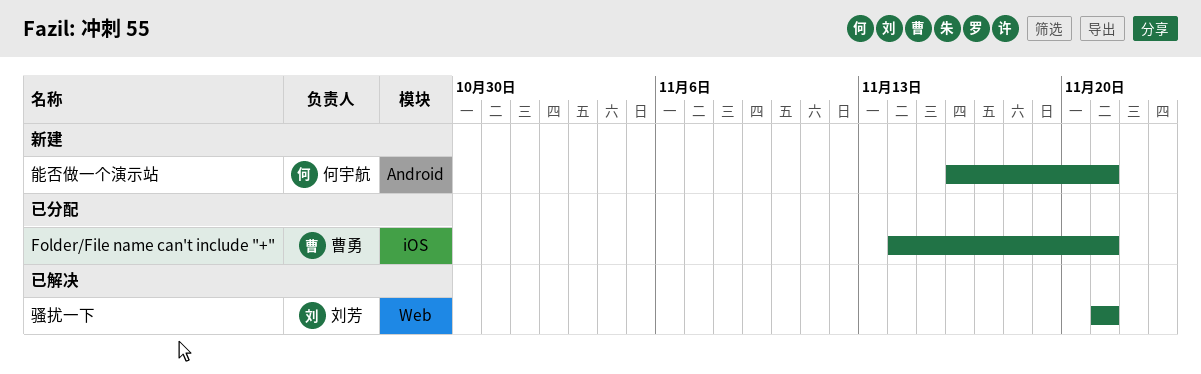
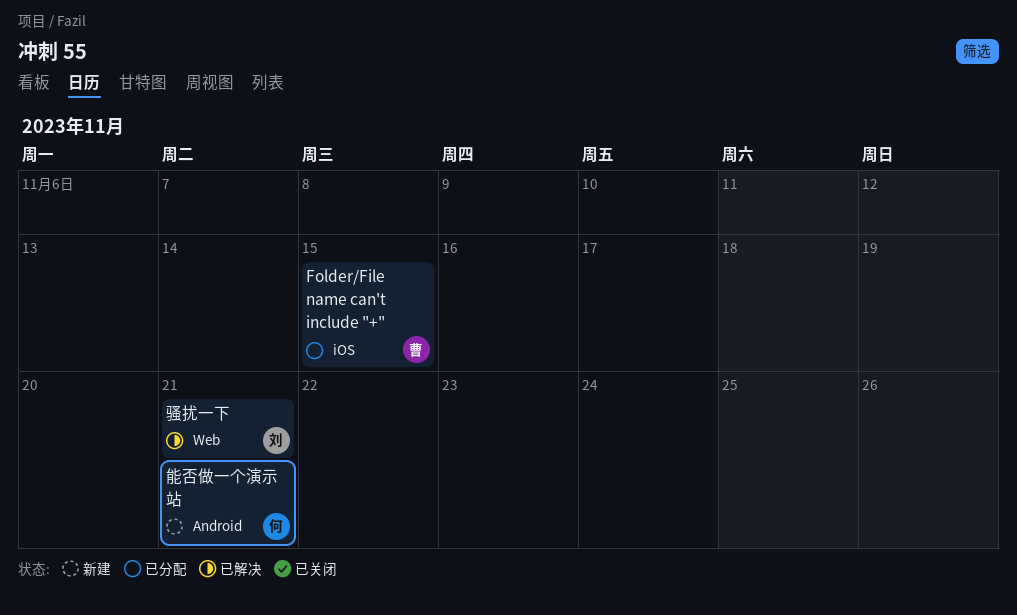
Folder/File name can't include "+", due: Nov 21 -> Nov 15

